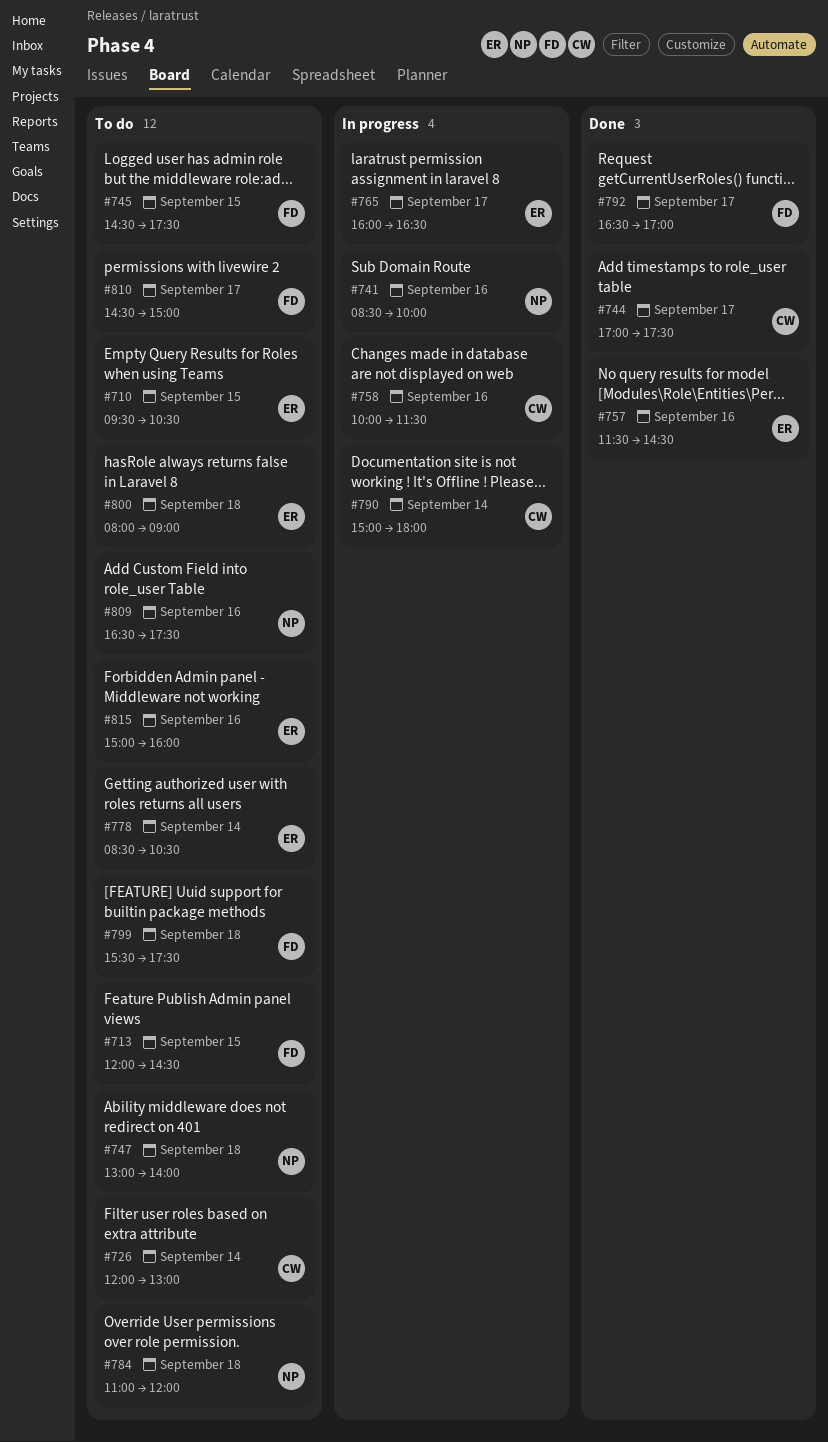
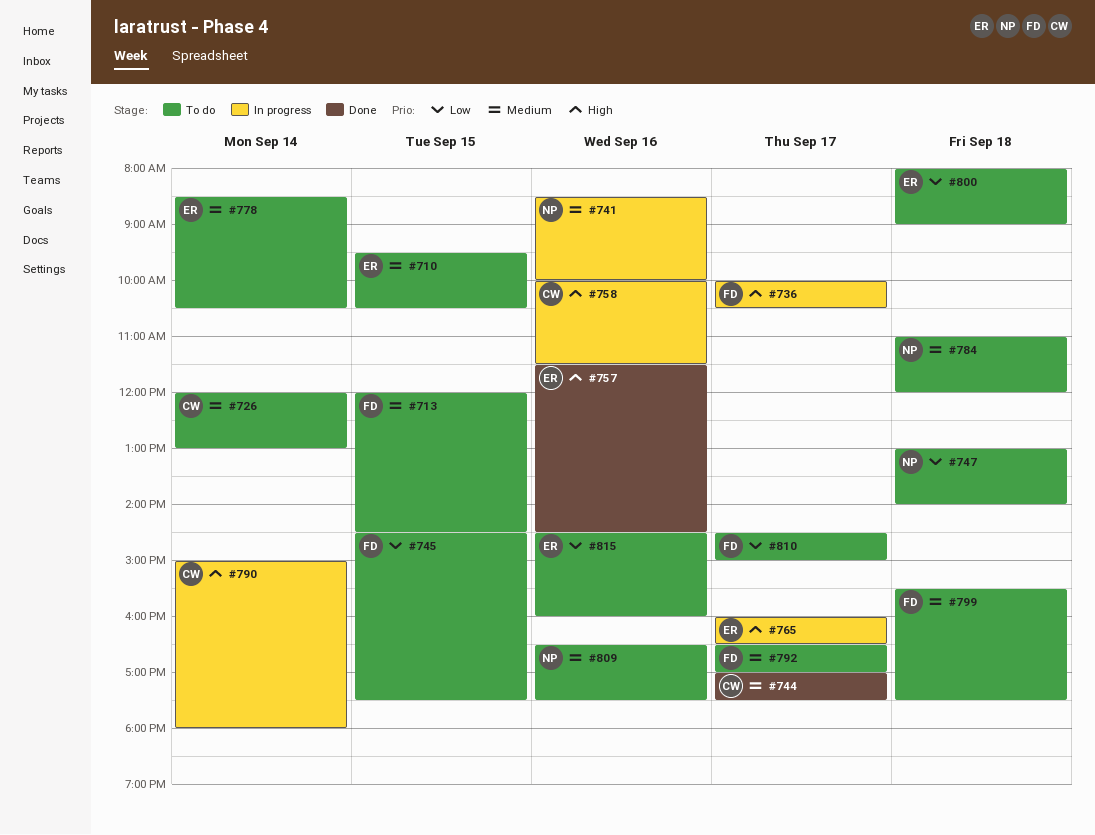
#736: none -> present
#792, status: Done -> To do
#815, begins: 15:00 -> 14:30

